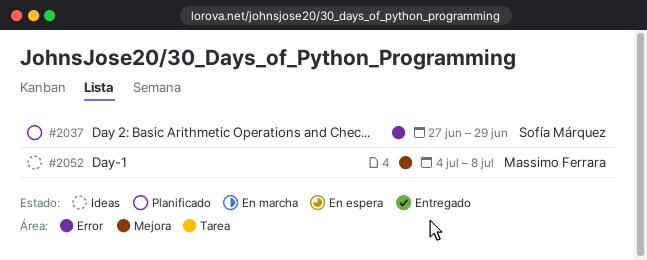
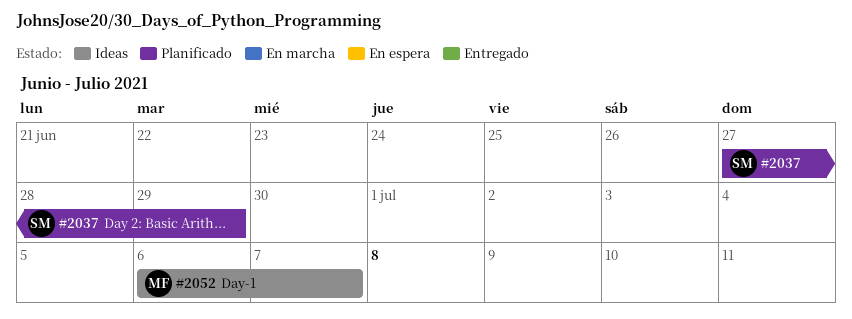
#2052, start: Jul 4 -> Jul 6
#2052, due: Jul 8 -> Jul 7

